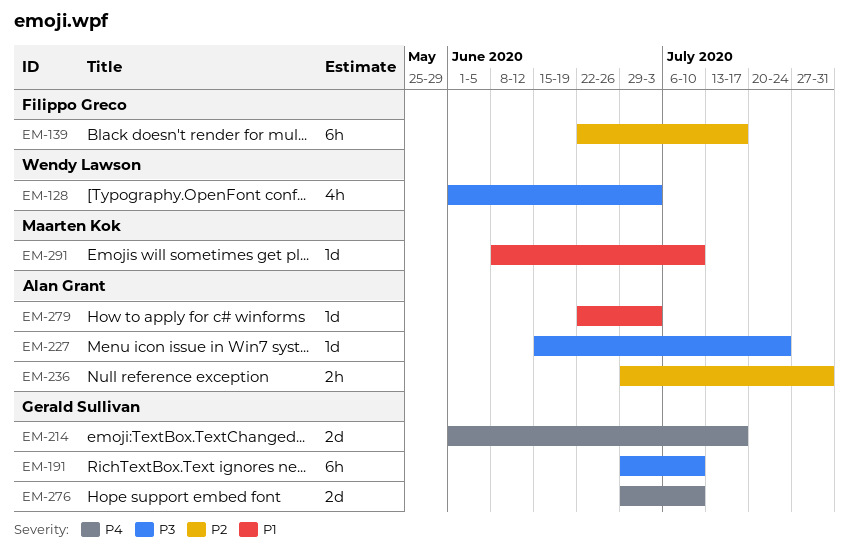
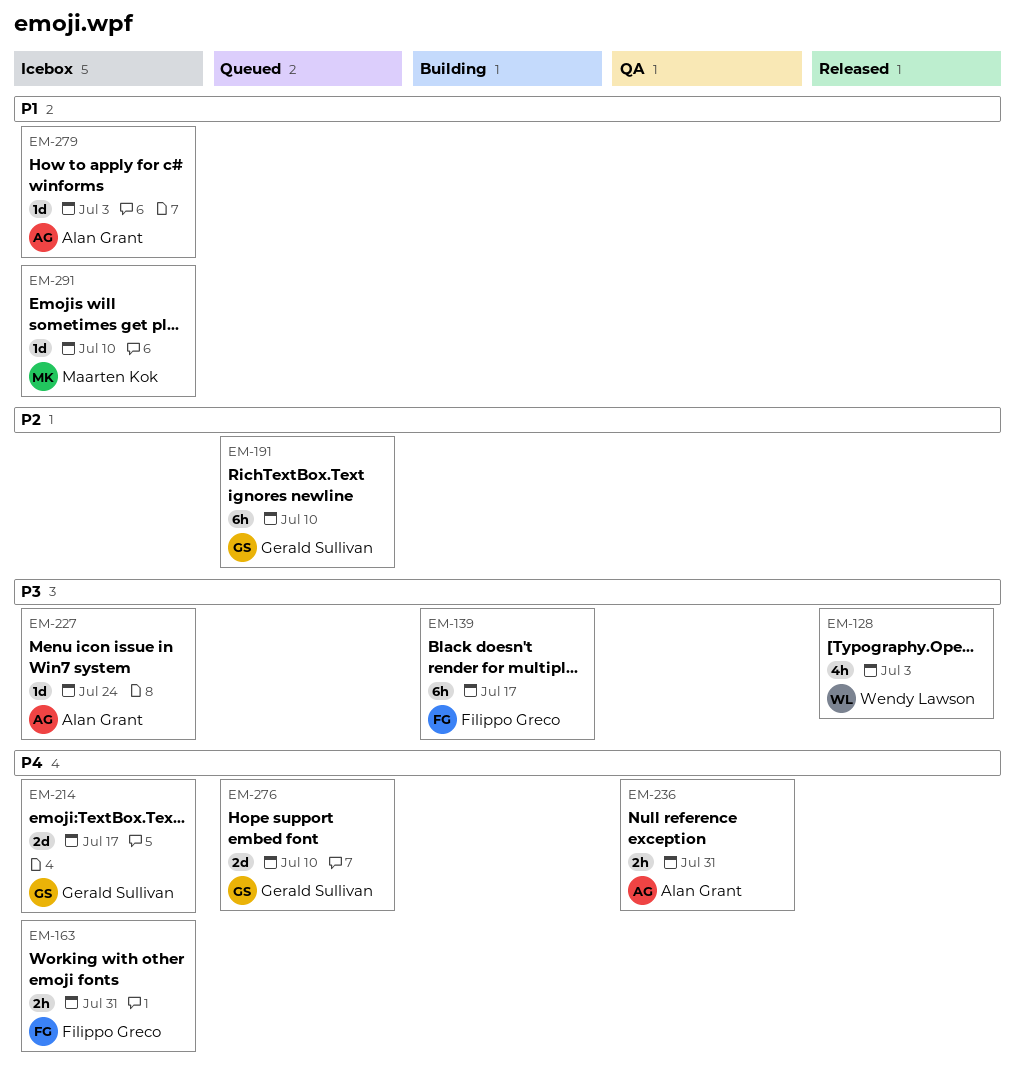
EM-139, priority: P2 -> P3
EM-163: none -> present
EM-191, priority: P3 -> P2
EM-236, priority: P2 -> P4

